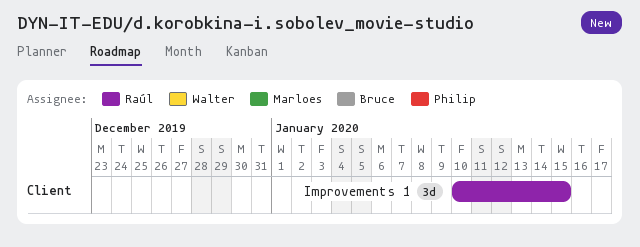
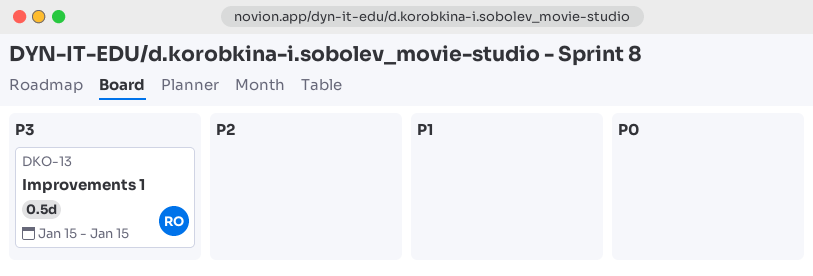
Improvements 1, estimate: 3d -> 0.5d
Improvements 1, start: Jan 10 -> Jan 15

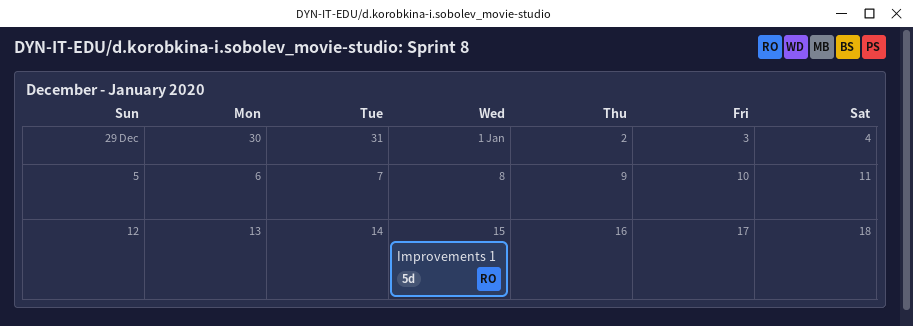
Improvements 1, estimate: 0.5d -> 5d

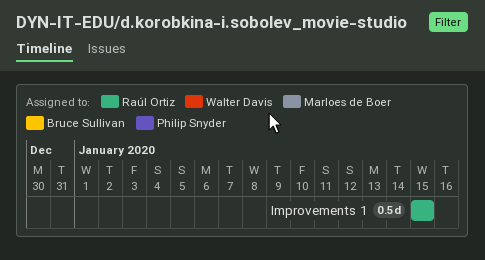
Improvements 1, estimate: 5d -> 0.5d

